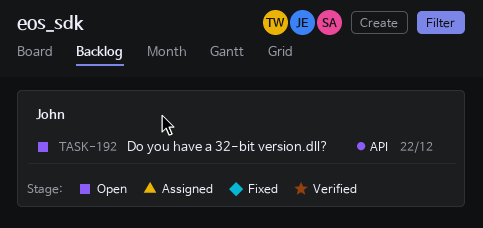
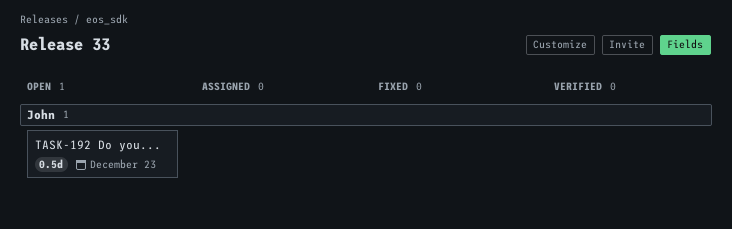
TASK-192, due: Dec 22 -> Dec 23

